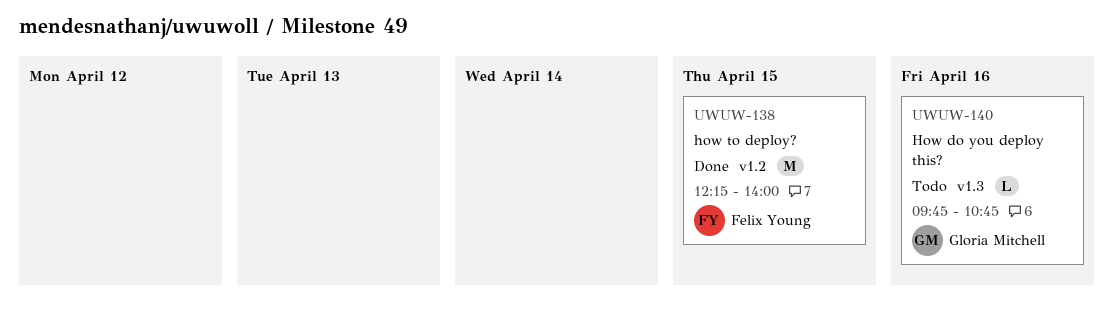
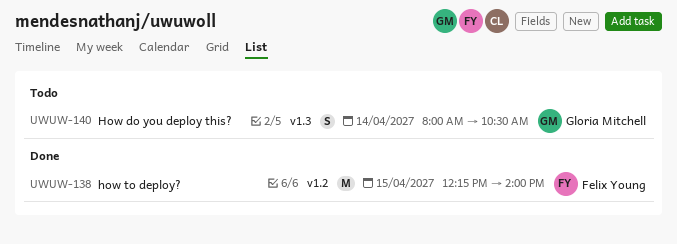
UWUW-140, estimate: L -> S
UWUW-140, day: Apr 16 -> Apr 14
UWUW-140, begins: 09:45 -> 08:00
UWUW-140, ends: 10:45 -> 10:30

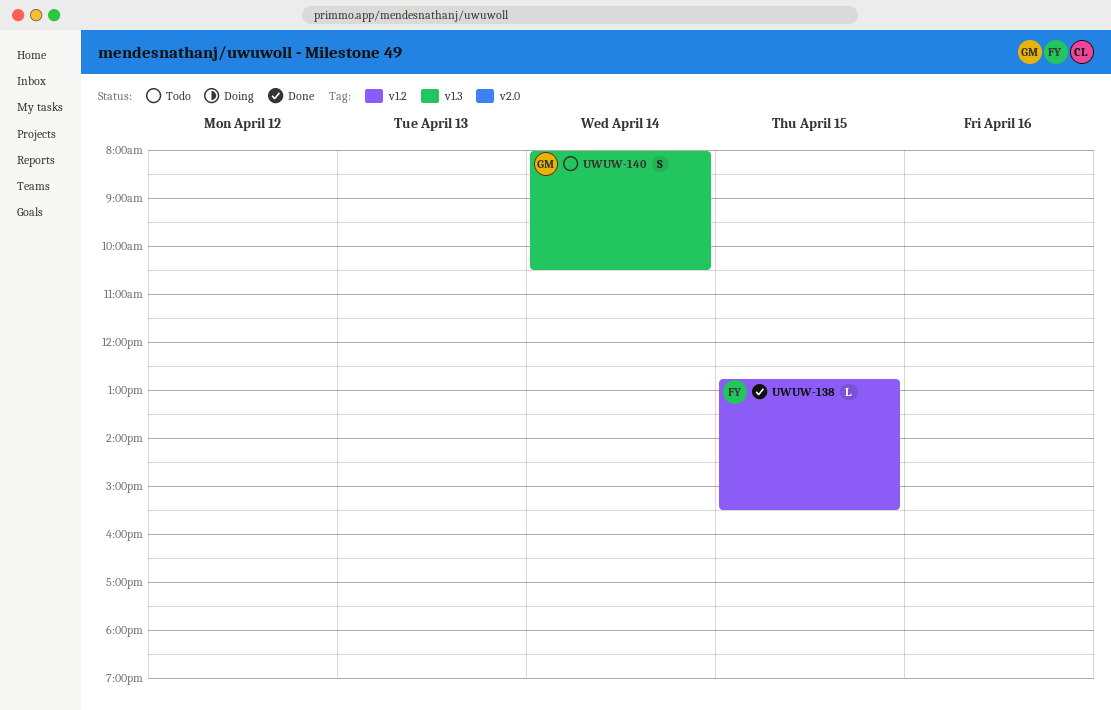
UWUW-138, estimate: M -> L
UWUW-138, begins: 12:15 -> 12:45
UWUW-138, ends: 14:00 -> 15:30

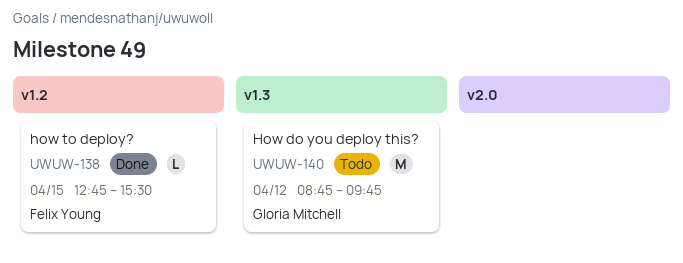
UWUW-140, estimate: S -> M
UWUW-140, day: Apr 14 -> Apr 12
UWUW-140, begins: 08:00 -> 08:45
UWUW-140, ends: 10:30 -> 09:45

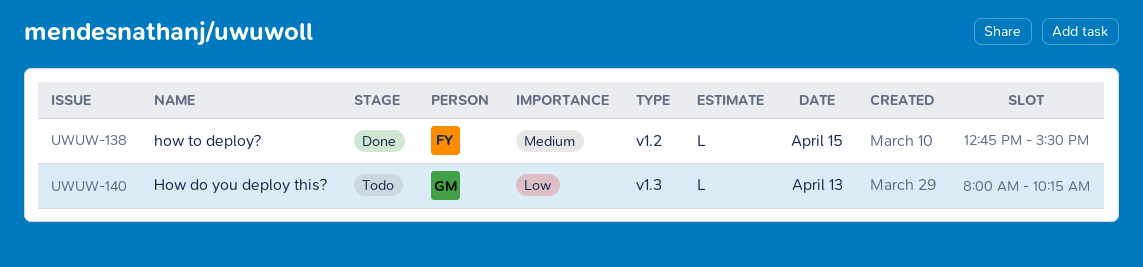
UWUW-140, estimate: M -> L
UWUW-140, day: Apr 12 -> Apr 13
UWUW-140, begins: 08:45 -> 08:00
UWUW-140, ends: 09:45 -> 10:15

